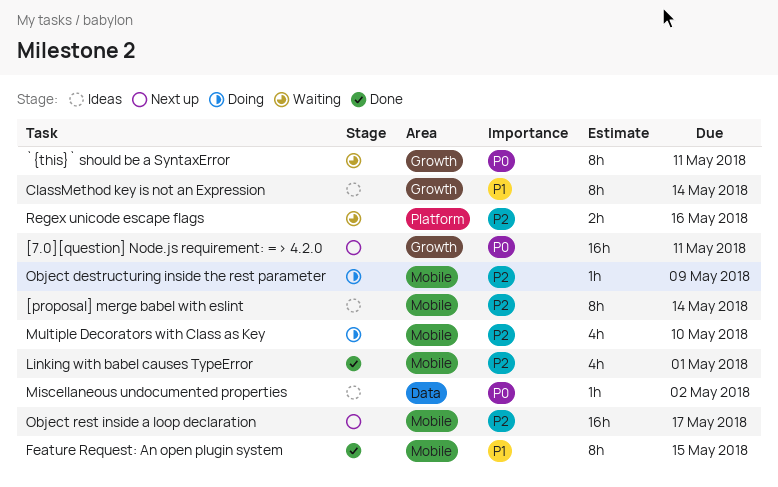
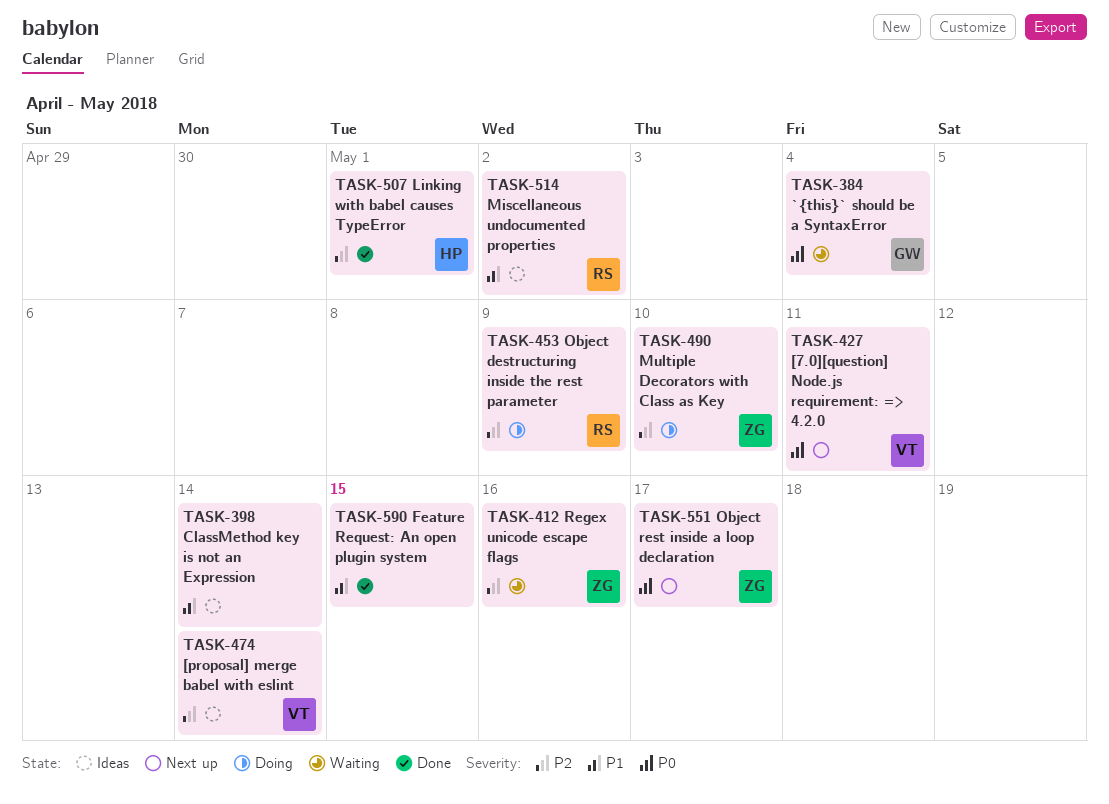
`{this}` should be a SyntaxError, due: May 11 -> May 4
Miscellaneous undocumented properties, priority: P0 -> P1
Object rest inside a loop declaration, priority: P2 -> P0

